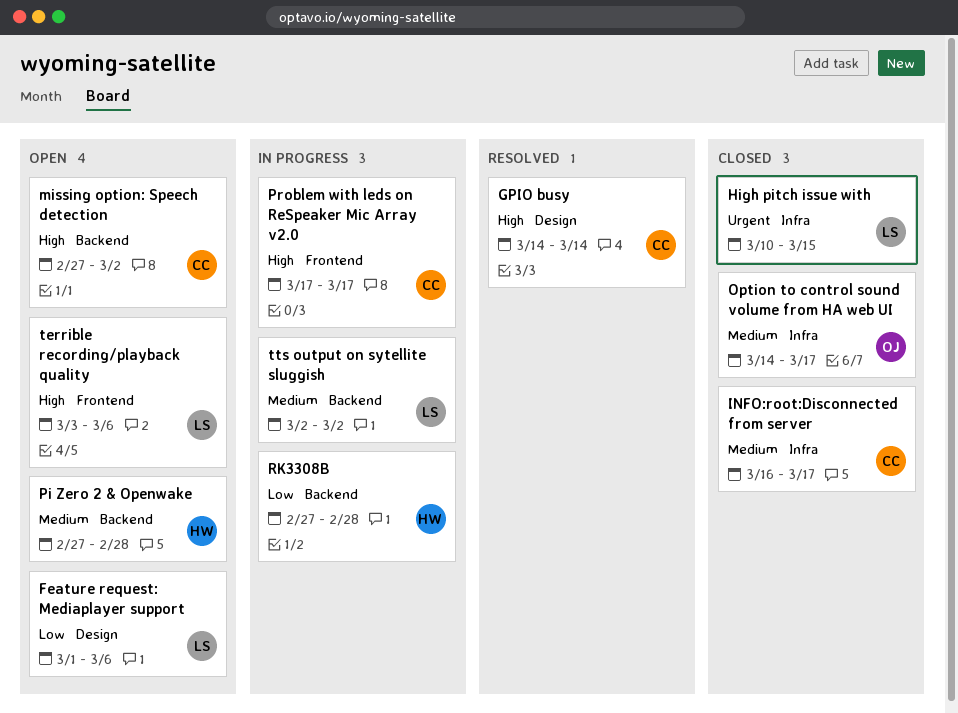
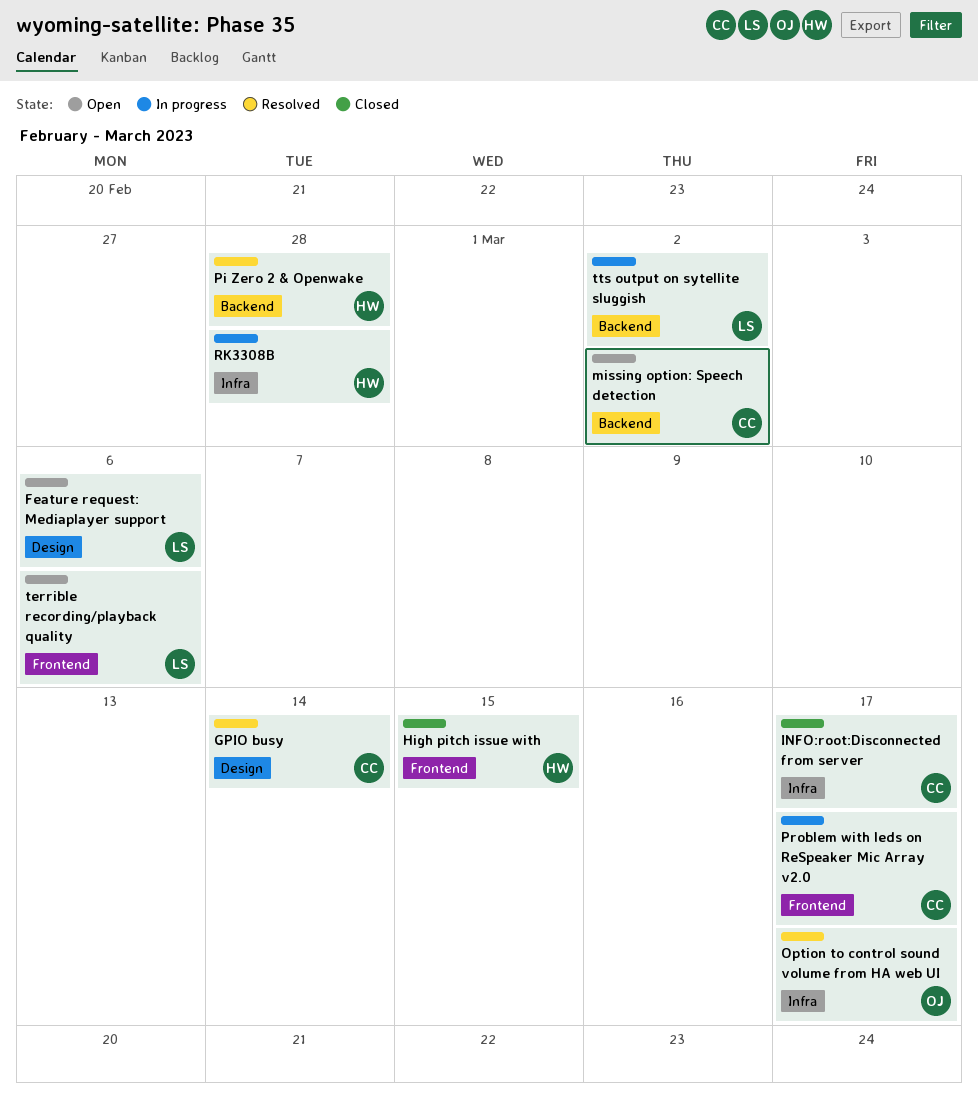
High pitch issue with, owner: LS -> HW
High pitch issue with, label: Infra -> Frontend
Option to control sound volume from HA web UI, status: Closed -> Resolved
Pi Zero 2 & Openwake, status: Open -> Resolved
RK3308B, label: Backend -> Infra

